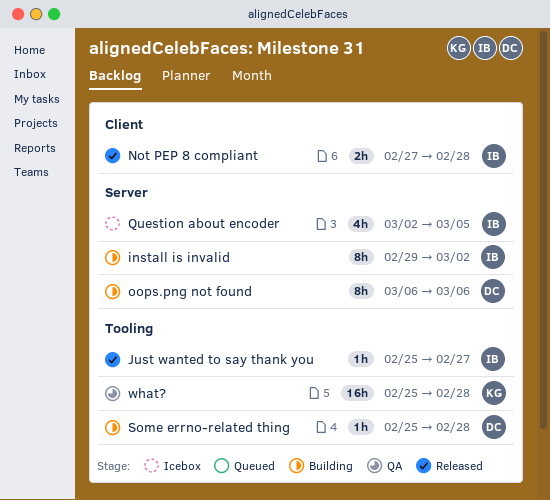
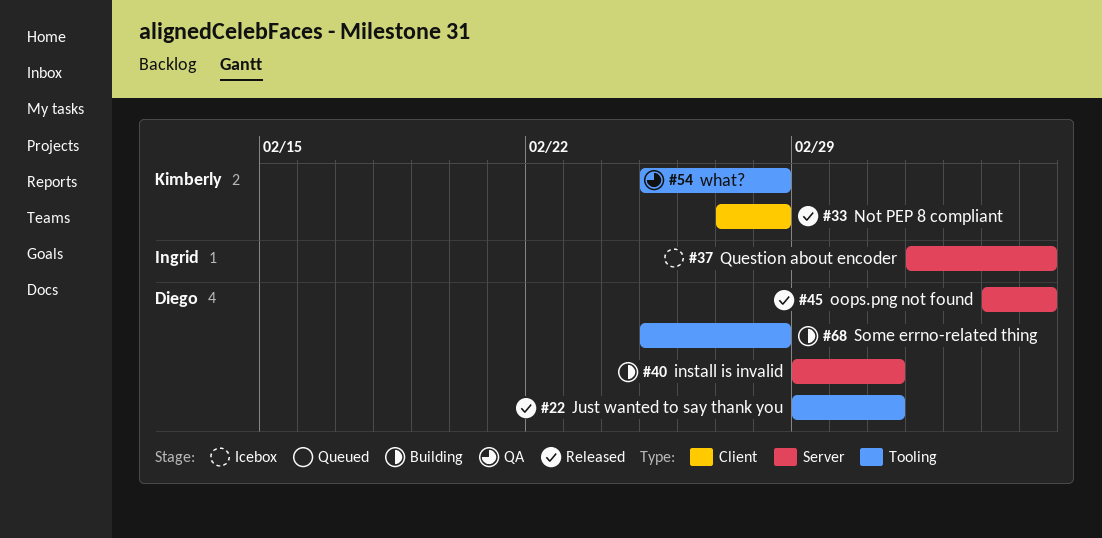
install is invalid, owner: Ingrid -> Diego
Just wanted to say thank you, owner: Ingrid -> Diego
Just wanted to say thank you, start: Feb 25 -> Feb 29
Just wanted to say thank you, due: Feb 27 -> Mar 2
Not PEP 8 compliant, owner: Ingrid -> Kimberly
oops.png not found, status: Building -> Released
oops.png not found, start: Mar 6 -> Mar 5
Question about encoder, start: Mar 2 -> Mar 3
Question about encoder, due: Mar 5 -> Mar 6

